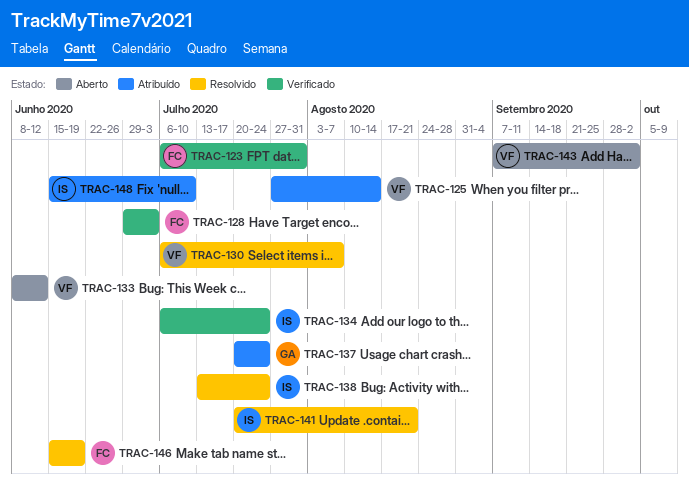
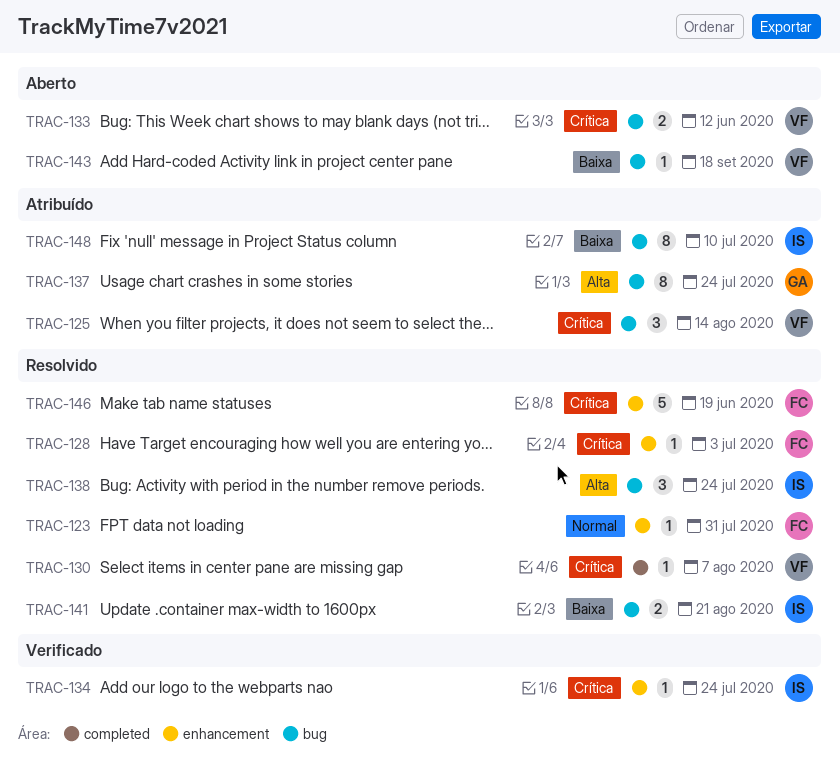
TRAC-123, status: Verificado -> Resolvido
TRAC-128, status: Verificado -> Resolvido
TRAC-143, due: Oct 2 -> Sep 18

